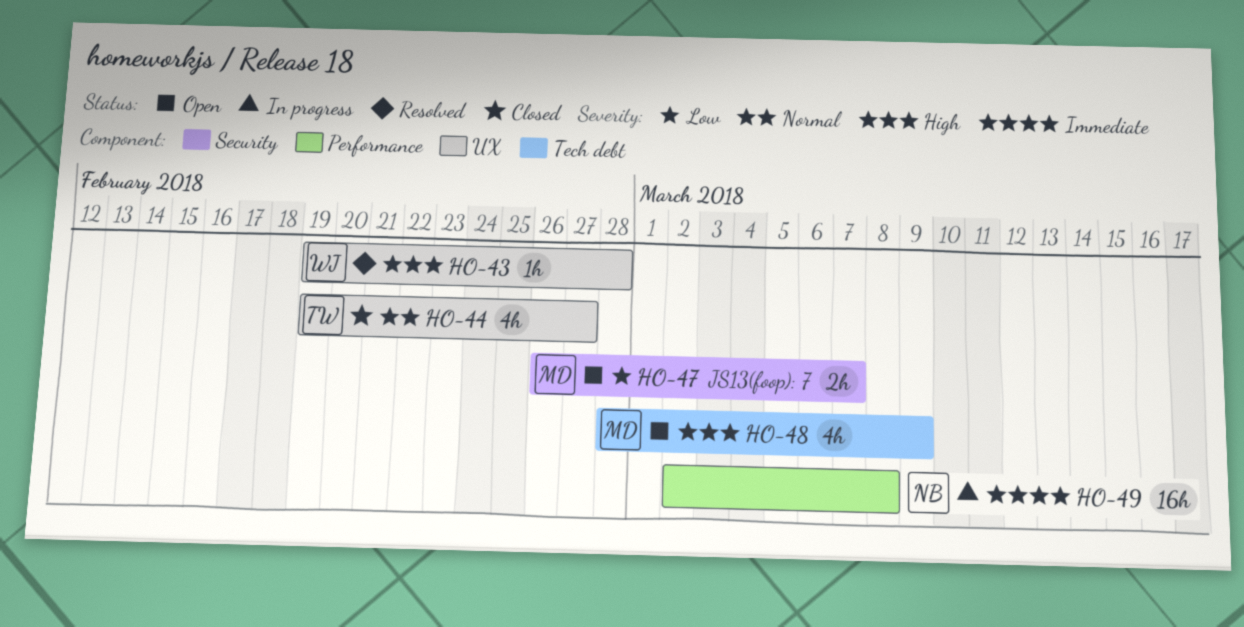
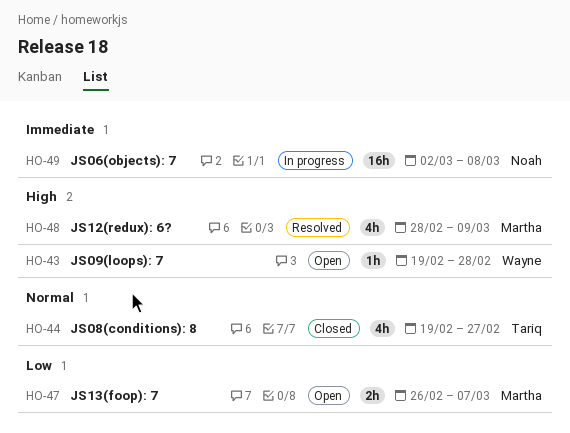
HO-43, status: Resolved -> Open
HO-48, status: Open -> Resolved

